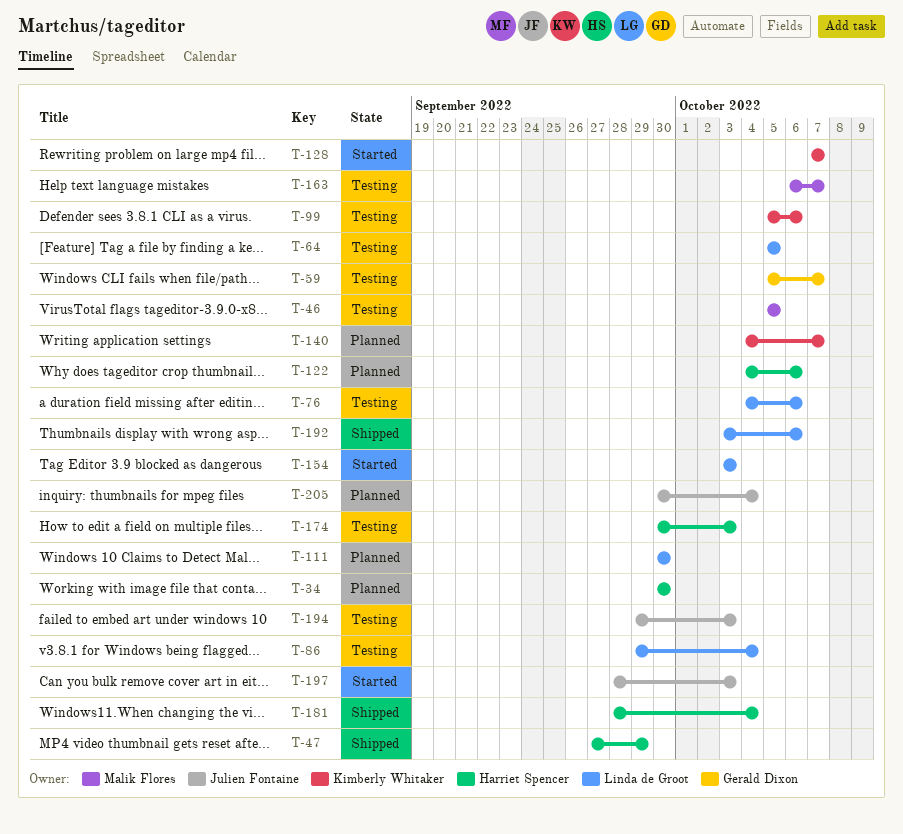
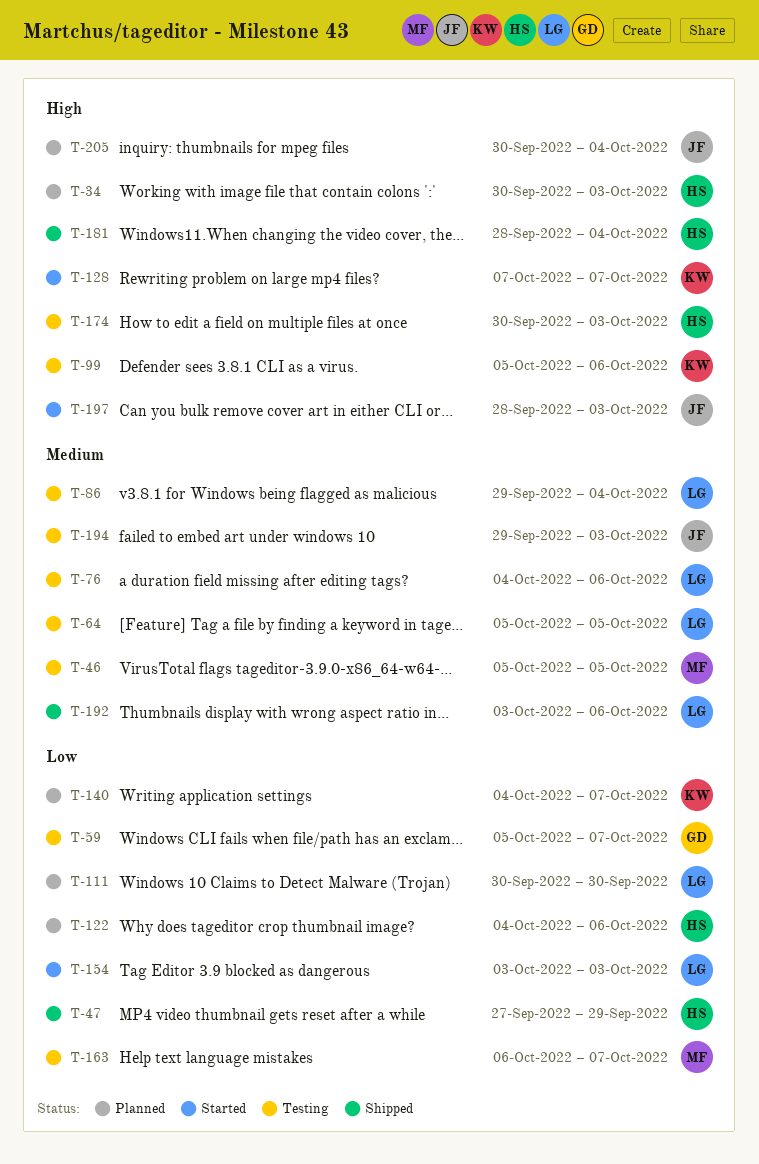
T-34, due: Sep 30 -> Oct 3

